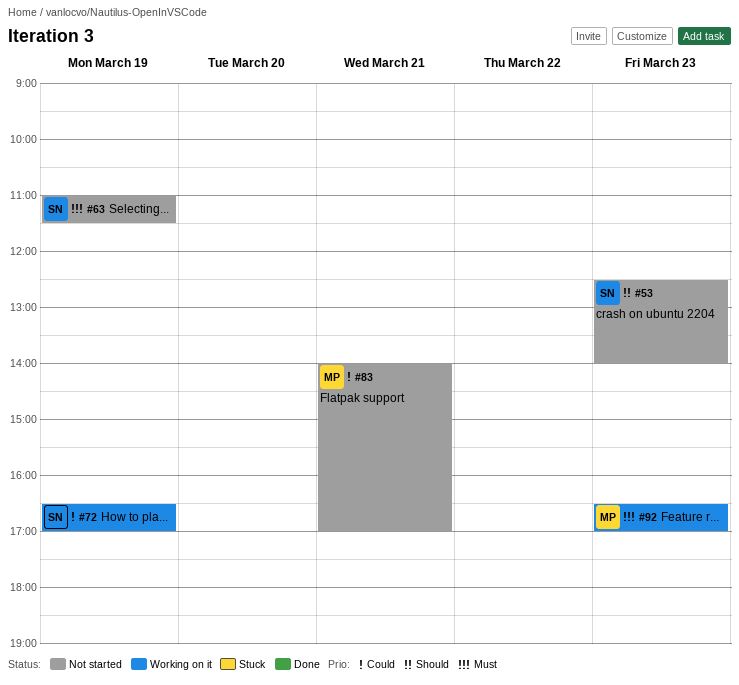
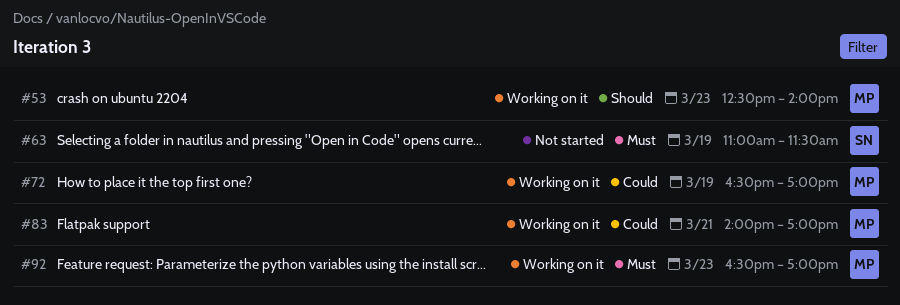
#53, status: Not started -> Working on it
#53, owner: SN -> MP
#72, owner: SN -> MP
#83, status: Not started -> Working on it

